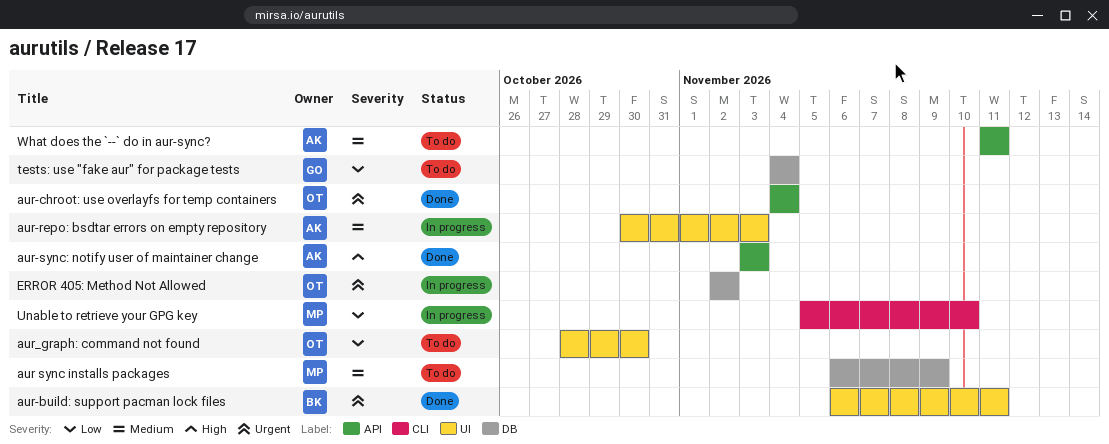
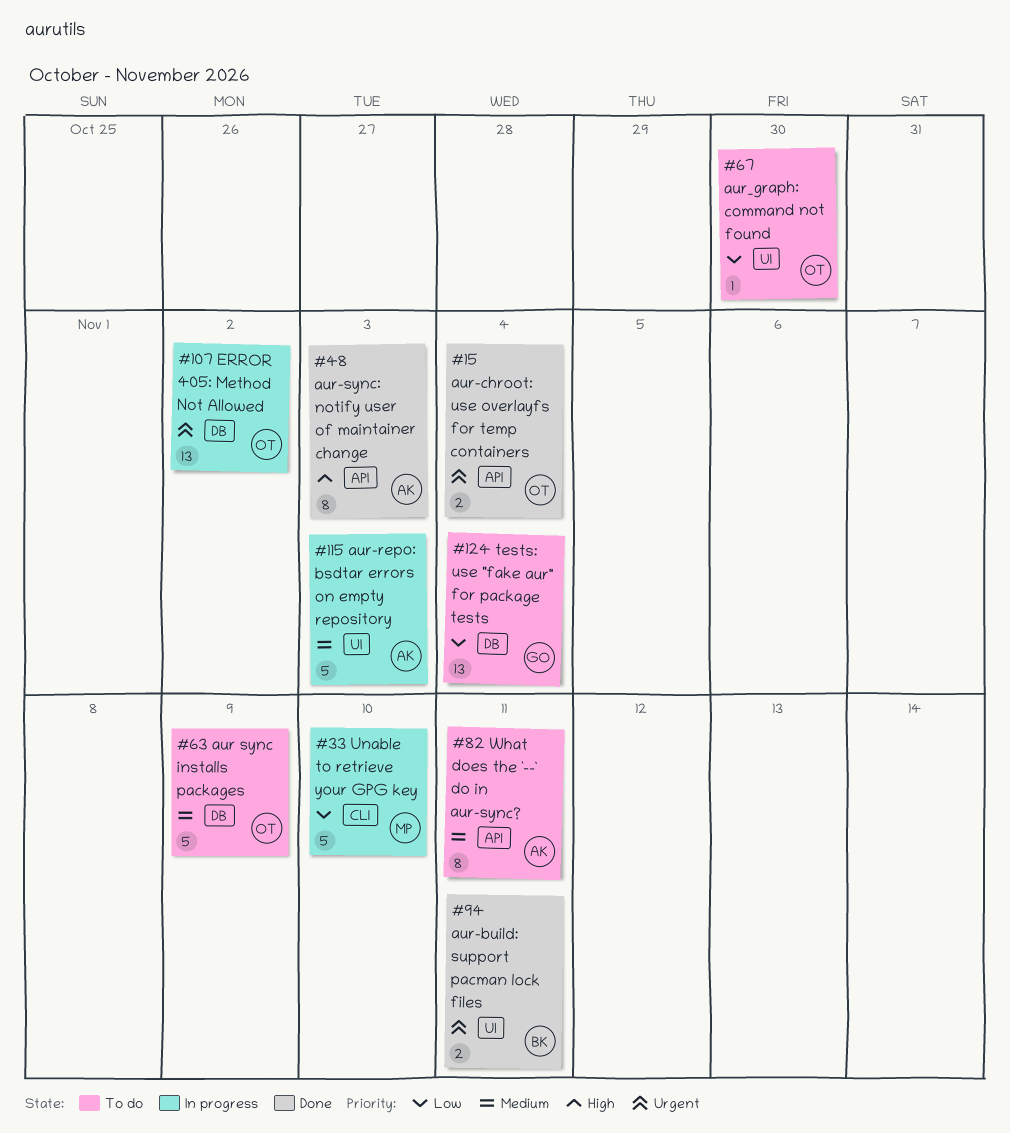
aur sync installs packages, owner: MP -> OT

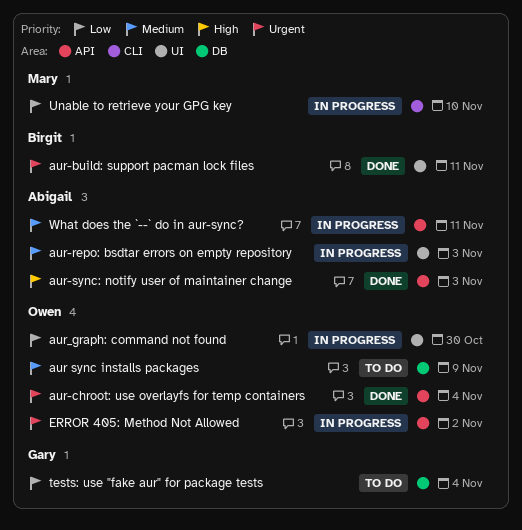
aur_graph: command not found, status: To do -> In progress
ERROR 405: Method Not Allowed, label: DB -> API
What does the `--` do in aur-sync?, status: To do -> In progress

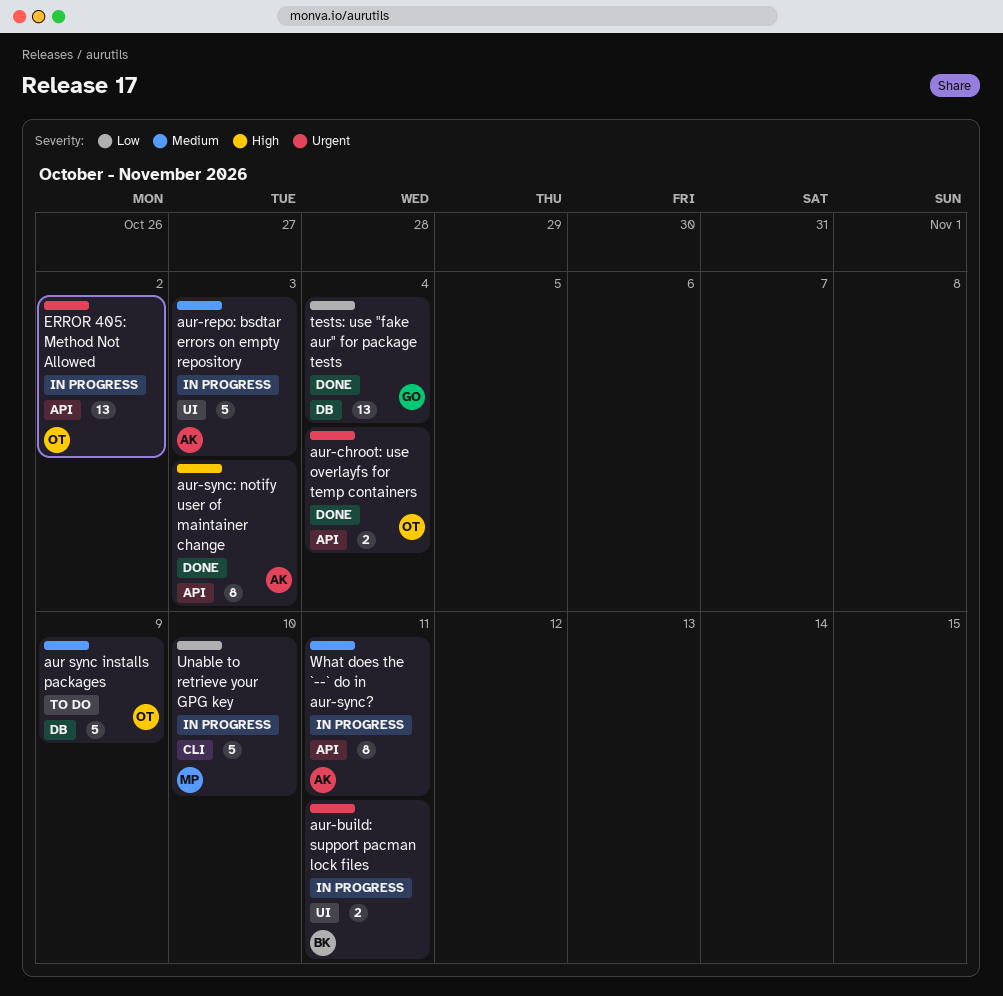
aur-build: support pacman lock files, status: Done -> In progress
aur_graph: command not found: present -> none
tests: use "fake aur" for package tests, status: To do -> Done

